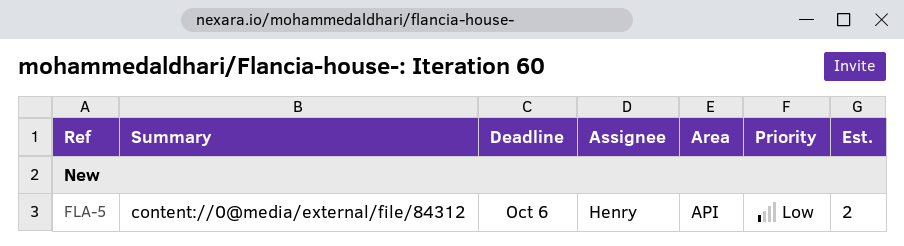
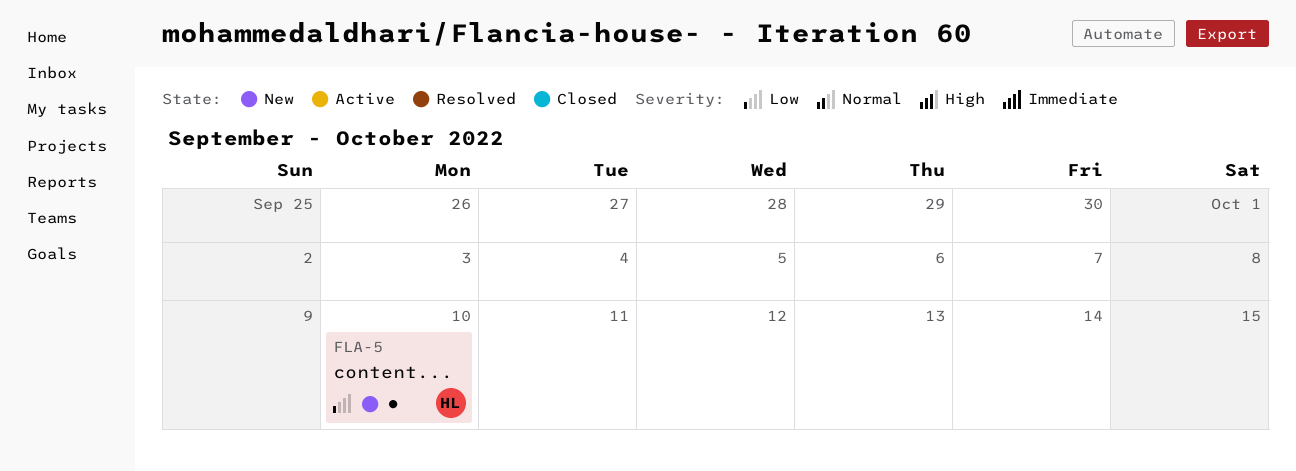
FLA-5, estimate: 2 -> 1
FLA-5, due: Oct 6 -> Oct 10

